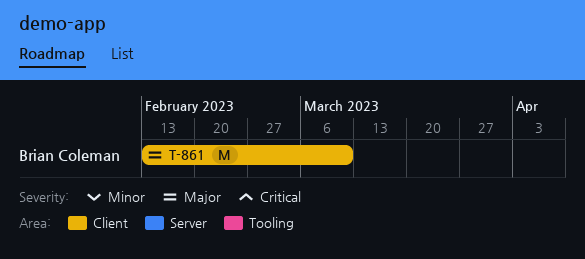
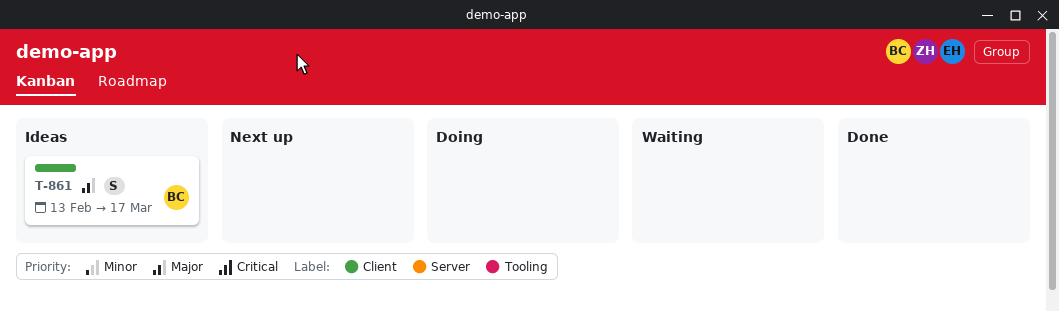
T-861, estimate: M -> S
T-861, due: Mar 10 -> Mar 17

